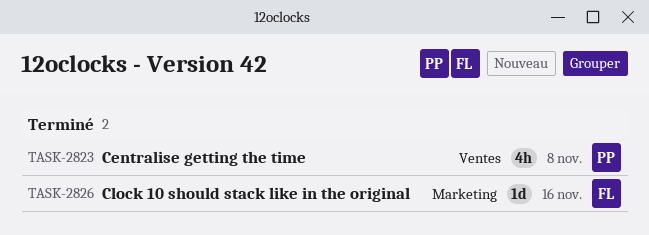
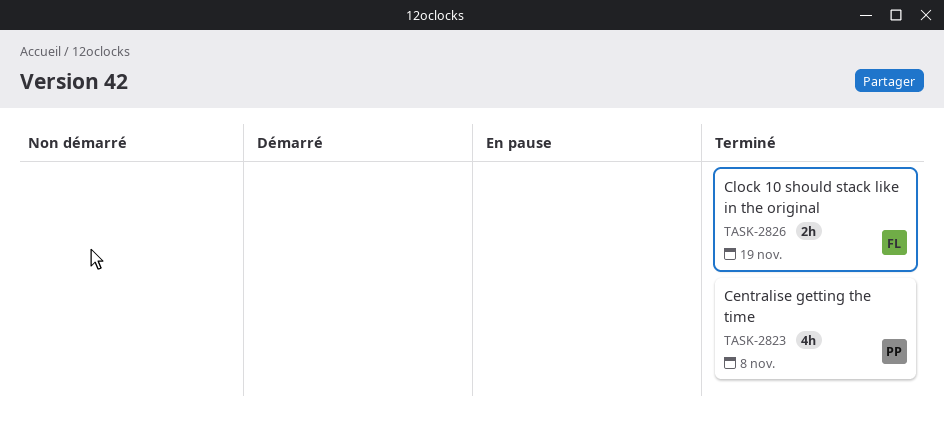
TASK-2826, estimate: 1d -> 2h
TASK-2826, due: Nov 16 -> Nov 19

